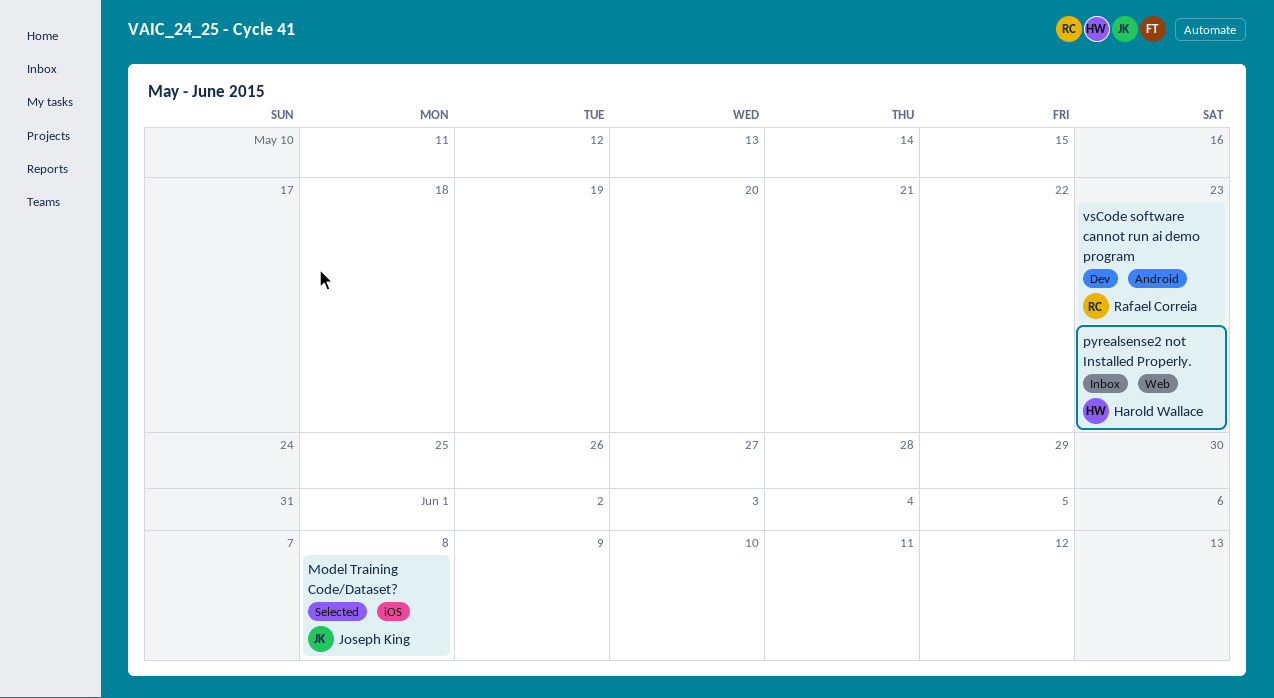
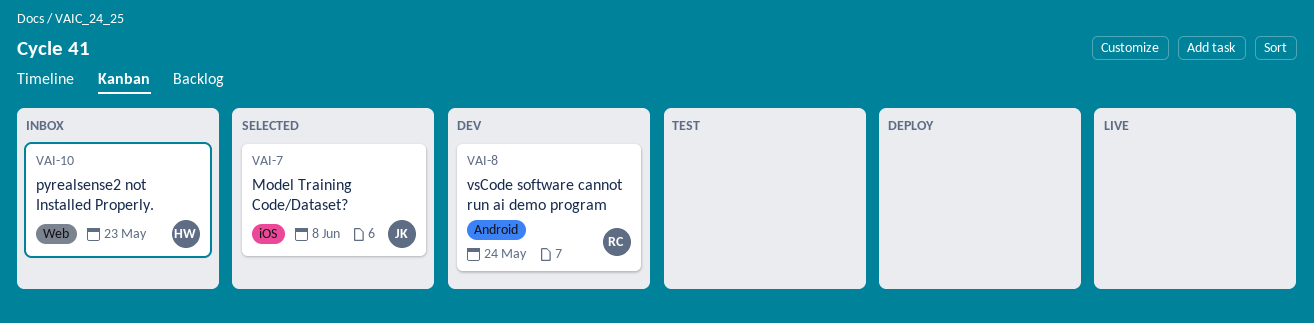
vsCode software cannot run ai demo program, due: May 23 -> May 24

